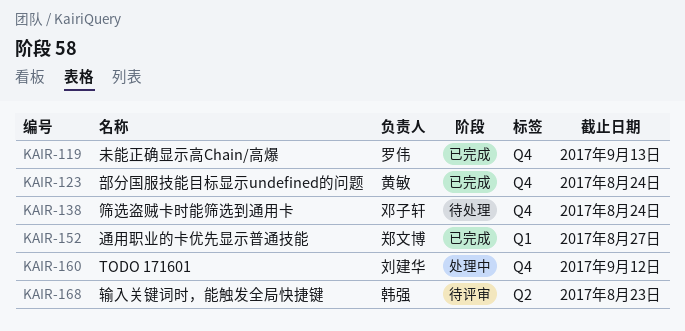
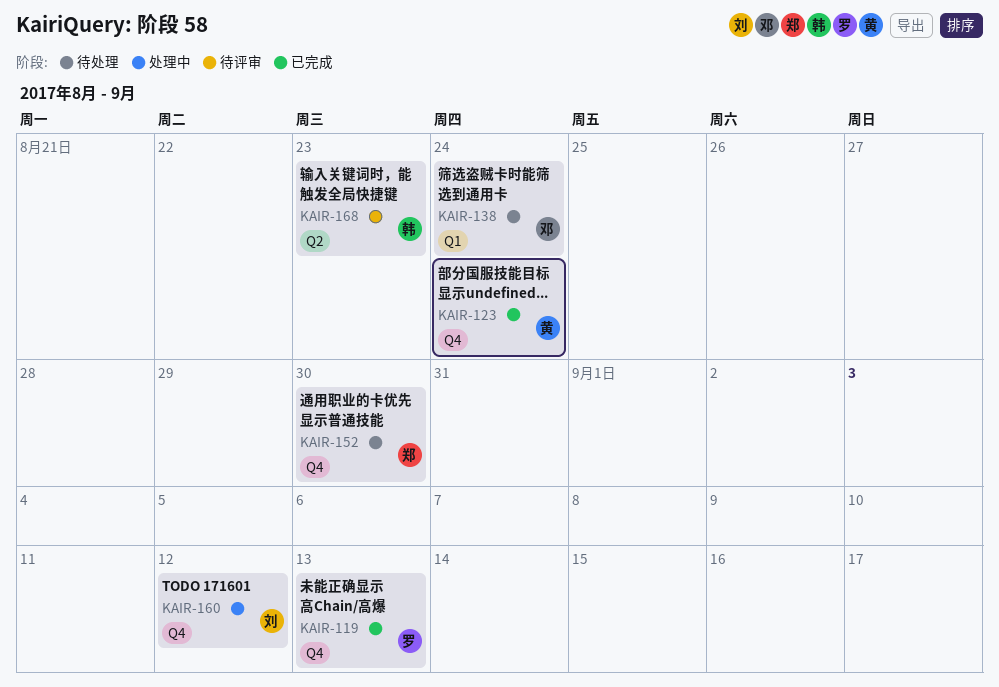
KAIR-138, label: Q4 -> Q1
KAIR-152, status: 已完成 -> 待处理
KAIR-152, label: Q1 -> Q4
KAIR-152, due: Aug 27 -> Aug 30

